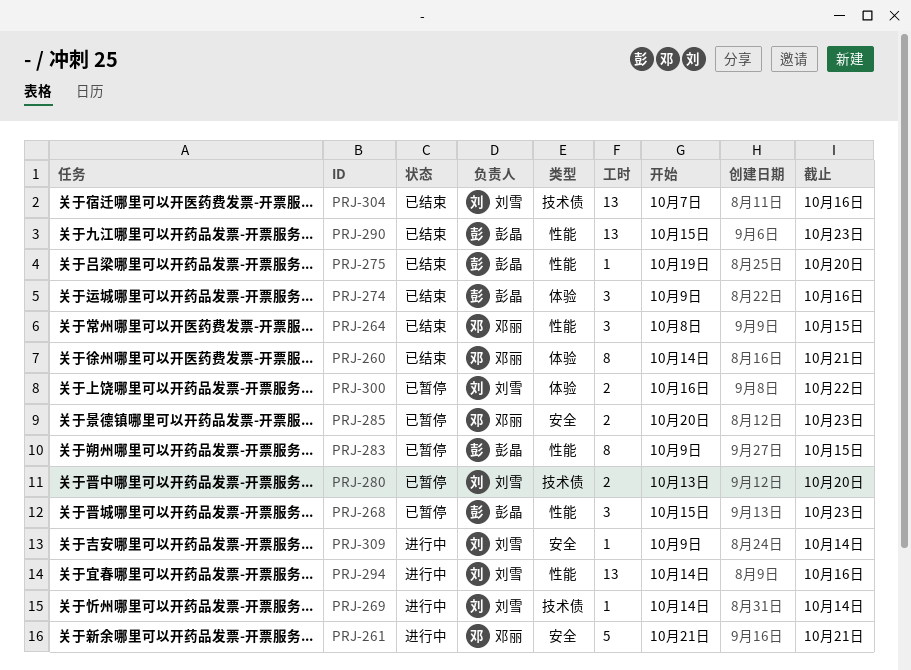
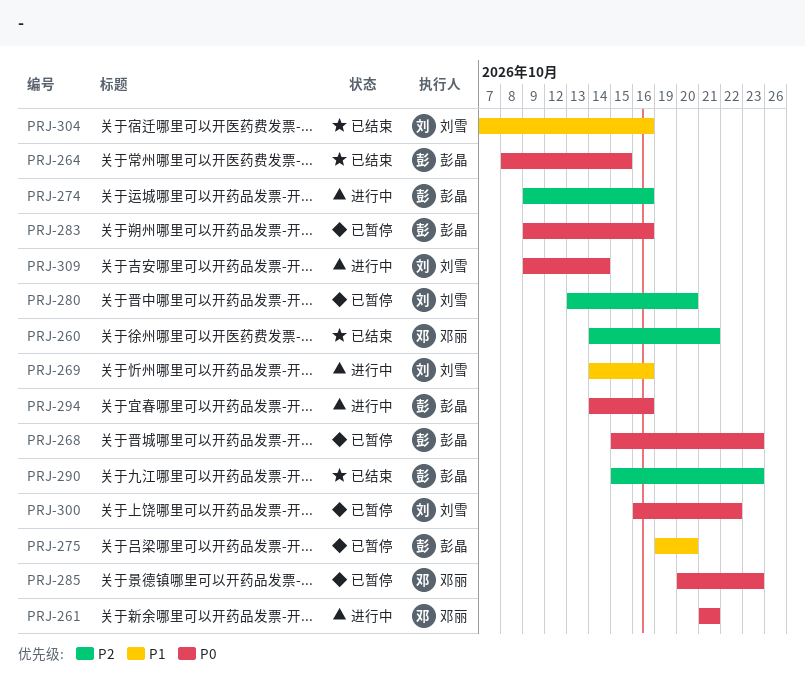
PRJ-264, owner: 邓丽 -> 彭晶
PRJ-269, due: Oct 14 -> Oct 16
PRJ-274, status: 已结束 -> 进行中
PRJ-275, status: 已结束 -> 已暂停
PRJ-283, due: Oct 15 -> Oct 16
PRJ-294, owner: 刘雪 -> 彭晶

